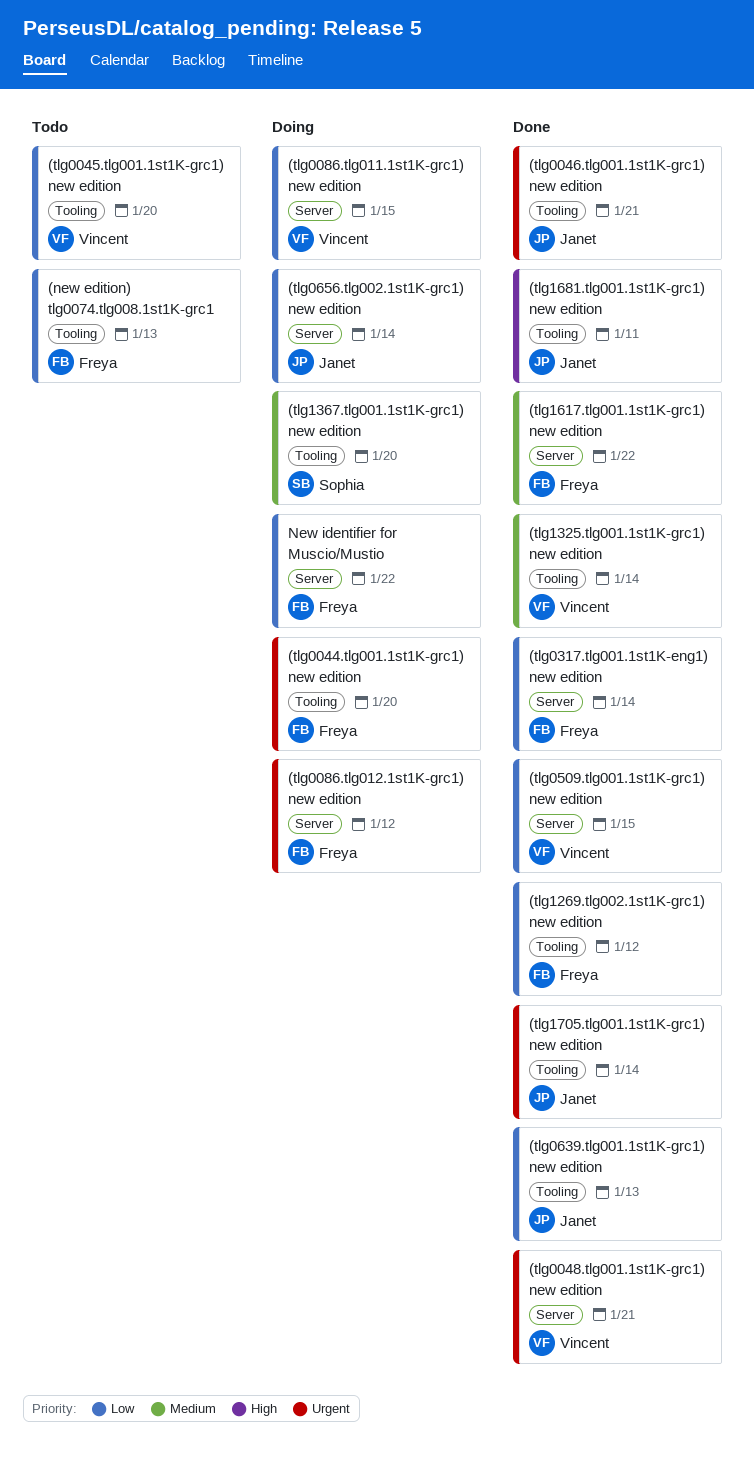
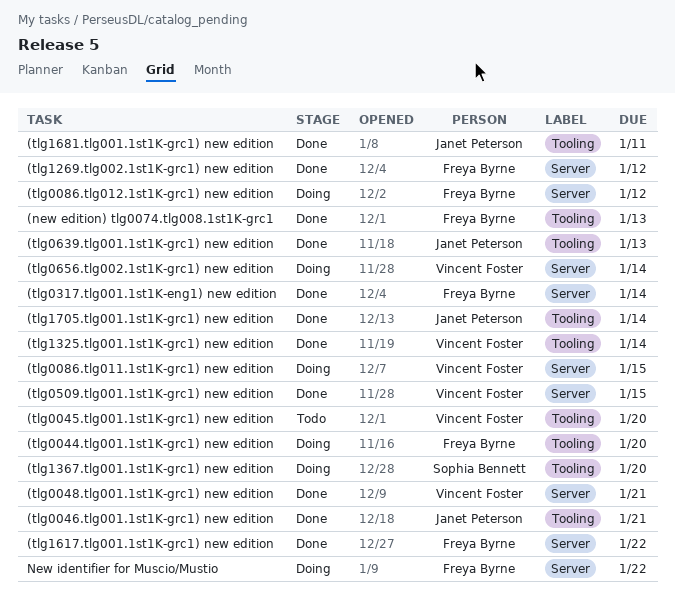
(new edition) tlg0074.tlg008.1st1K-grc1, status: Todo -> Done
(tlg0656.tlg002.1st1K-grc1) new edition, owner: Janet Peterson -> Vincent Foster
(tlg1269.tlg002.1st1K-grc1) new edition, label: Tooling -> Server

